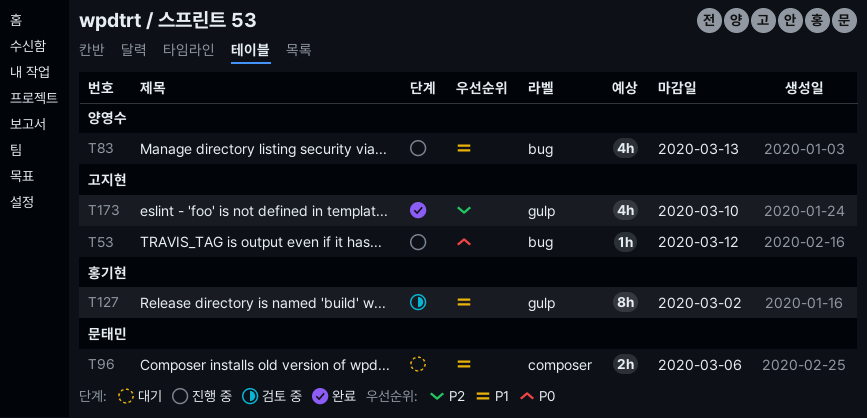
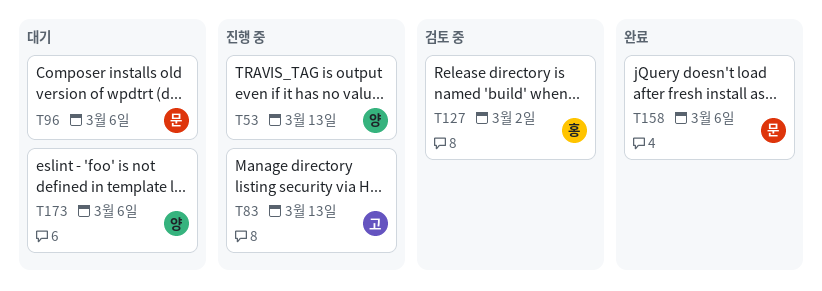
T53, owner: 고지현 -> 양영수
T53, due: Mar 12 -> Mar 13
T83, owner: 양영수 -> 고지현
T158: none -> present
T173, status: 완료 -> 대기
T173, owner: 고지현 -> 양영수
T173, due: Mar 10 -> Mar 6

